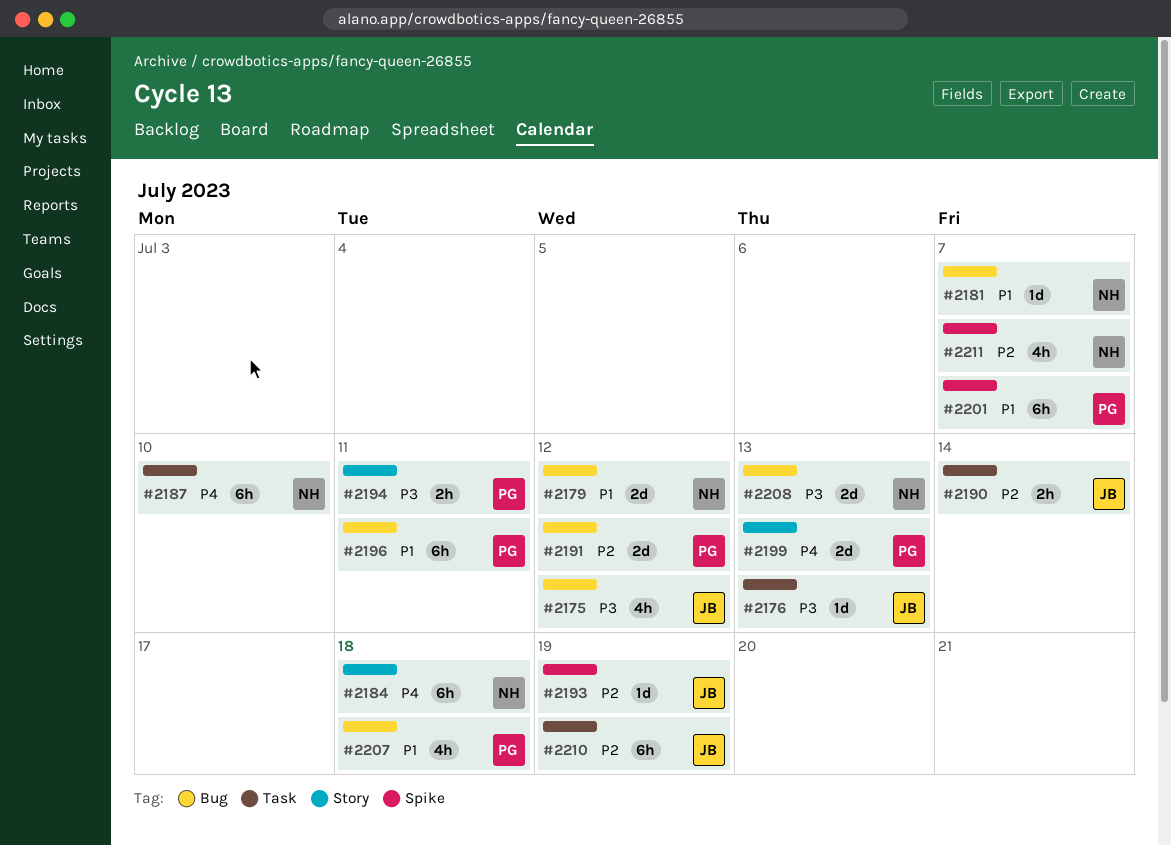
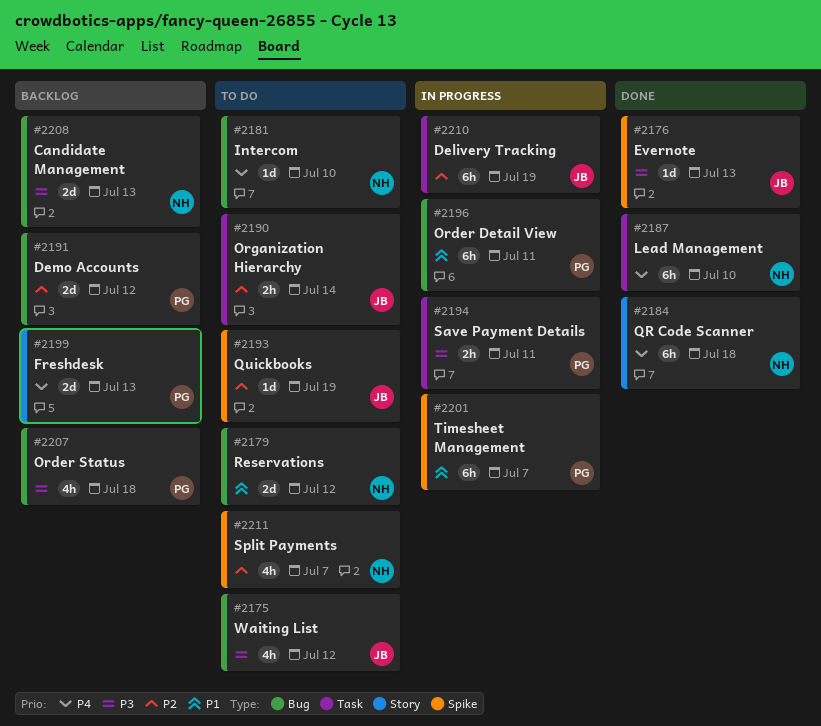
#2176, label: Task -> Spike
#2181, priority: P1 -> P4
#2181, due: Jul 7 -> Jul 10
#2194, label: Story -> Task
#2207, priority: P1 -> P3

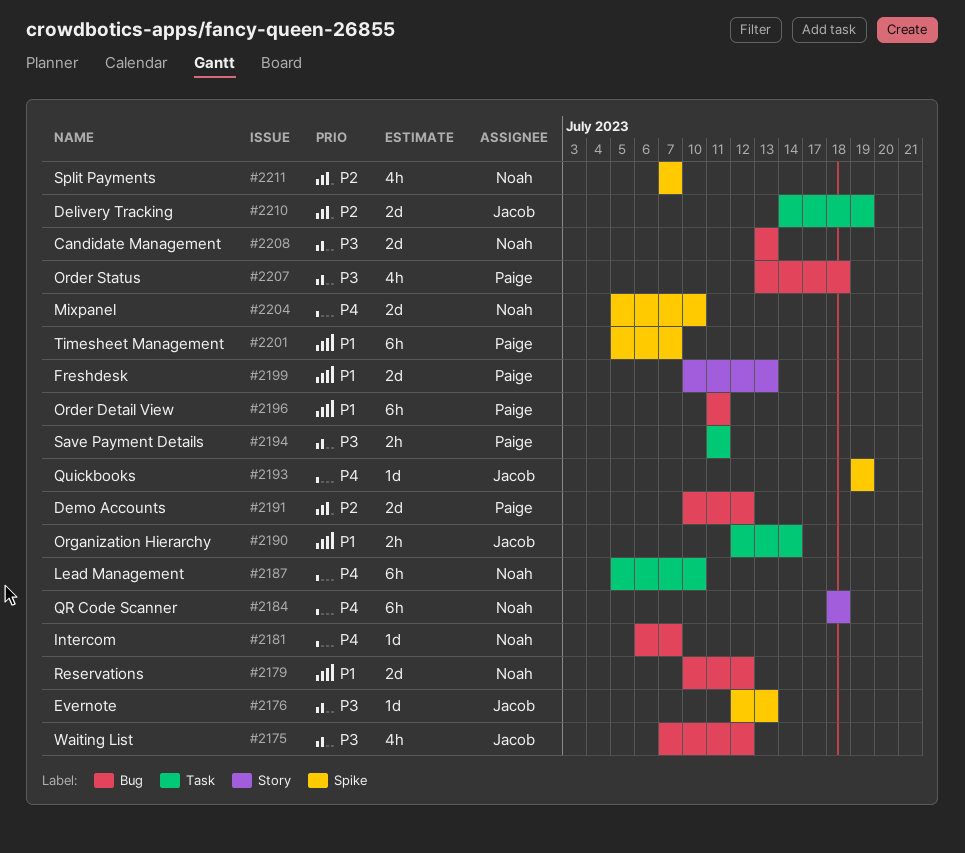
#2181, due: Jul 10 -> Jul 7
#2190, priority: P2 -> P1
#2193, priority: P2 -> P4
#2199, priority: P4 -> P1
#2204: none -> present
#2210, estimate: 6h -> 2d

